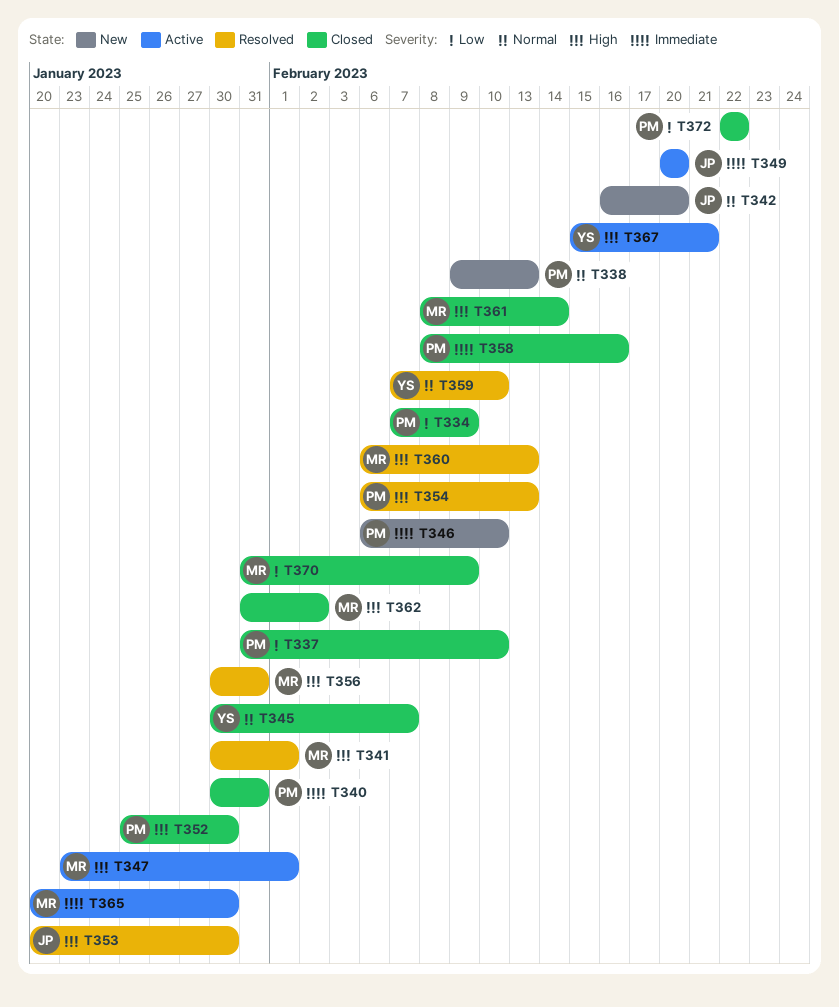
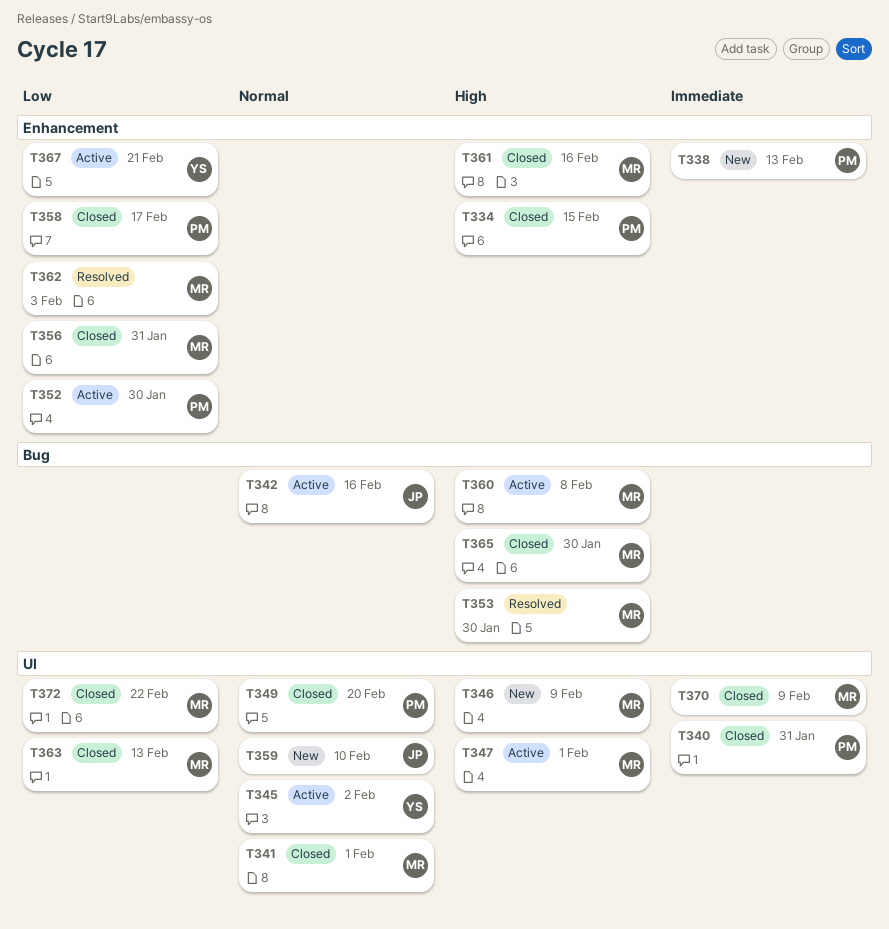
T334, priority: Low -> High
T334, due: Feb 9 -> Feb 15
T337: present -> none
T338, priority: Normal -> Immediate
T341, status: Resolved -> Closed
T341, priority: High -> Normal
T342, status: New -> Active
T342, due: Feb 20 -> Feb 16
T345, status: Closed -> Active
T345, due: Feb 7 -> Feb 2
T346, owner: PM -> MR
T346, priority: Immediate -> High
T346, due: Feb 10 -> Feb 9
T349, status: Active -> Closed
T349, owner: JP -> PM
T349, priority: Immediate -> Normal
T352, status: Closed -> Active
T352, priority: High -> Low
T353, owner: JP -> MR
T354: present -> none
T356, status: Resolved -> Closed
T356, priority: High -> Low
T358, priority: Immediate -> Low
T358, due: Feb 16 -> Feb 17
T359, status: Resolved -> New
T359, owner: YS -> JP
T360, status: Resolved -> Active
T360, due: Feb 13 -> Feb 8
T361, due: Feb 14 -> Feb 16
T362, status: Closed -> Resolved
T362, priority: High -> Low
T362, due: Feb 2 -> Feb 3
T363: none -> present
T365, status: Active -> Closed
T365, priority: Immediate -> High
T367, priority: High -> Low
T370, priority: Low -> Immediate
T372, owner: PM -> MR

